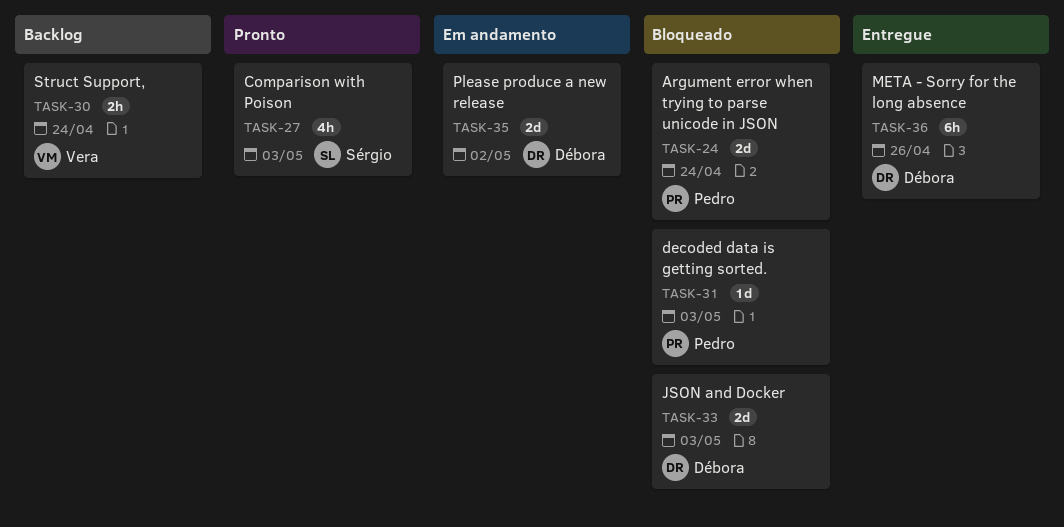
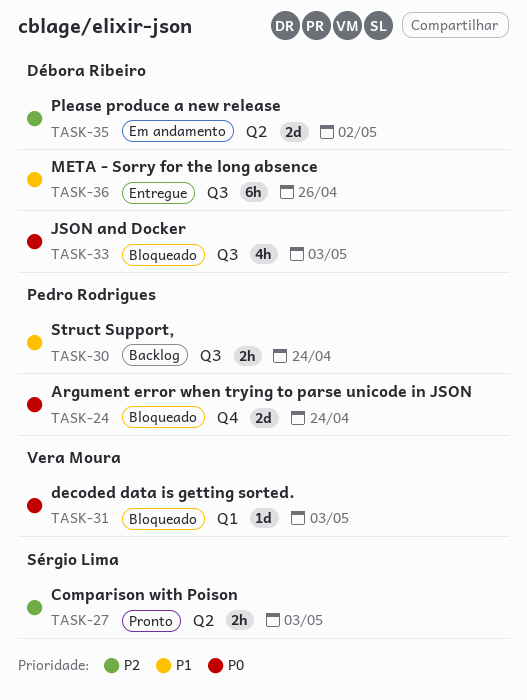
TASK-27, estimate: 4h -> 2h
TASK-30, owner: Vera Moura -> Pedro Rodrigues
TASK-31, owner: Pedro Rodrigues -> Vera Moura
TASK-33, estimate: 2d -> 4h

